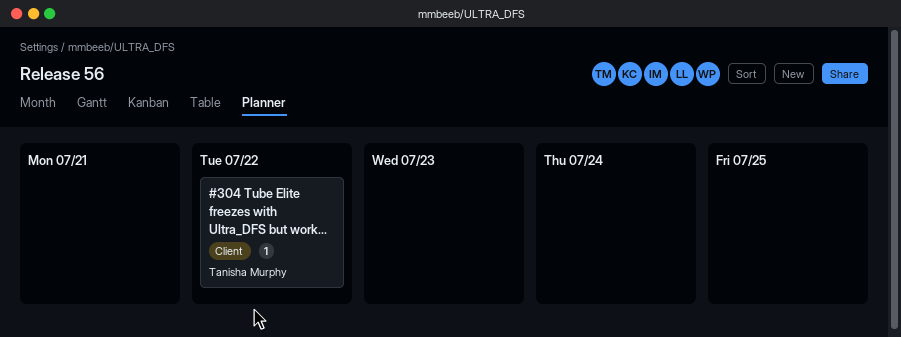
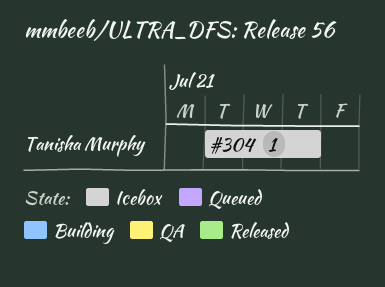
#304, due: Jul 22 -> Jul 24

